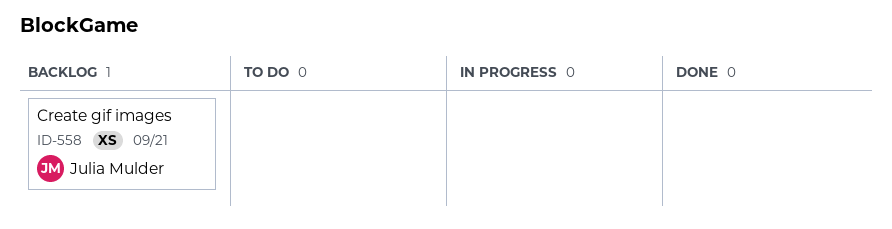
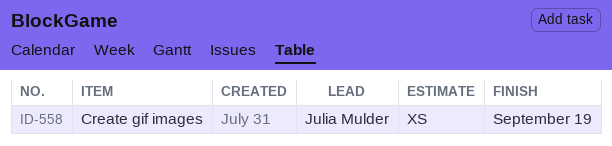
ID-558, due: Sep 21 -> Sep 19

